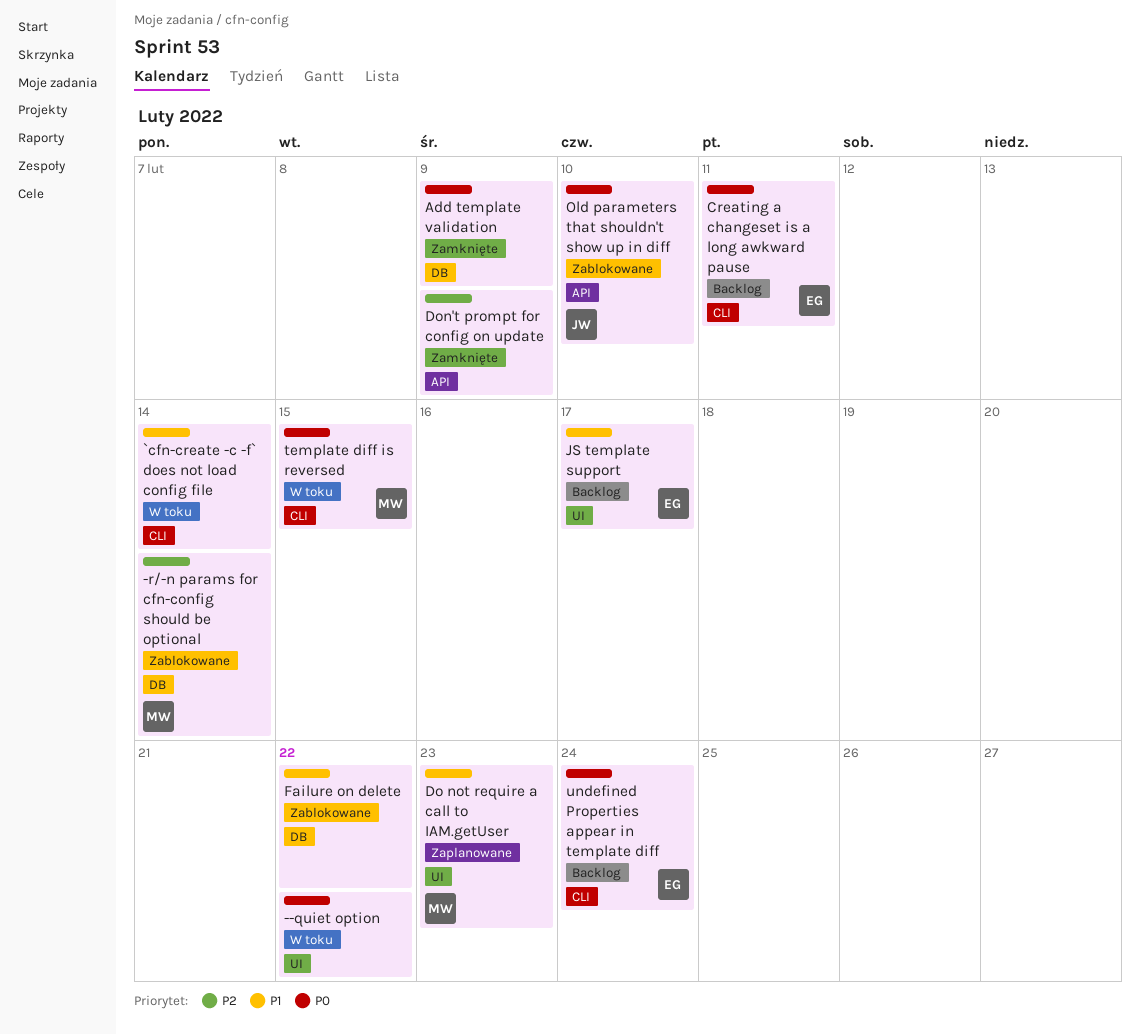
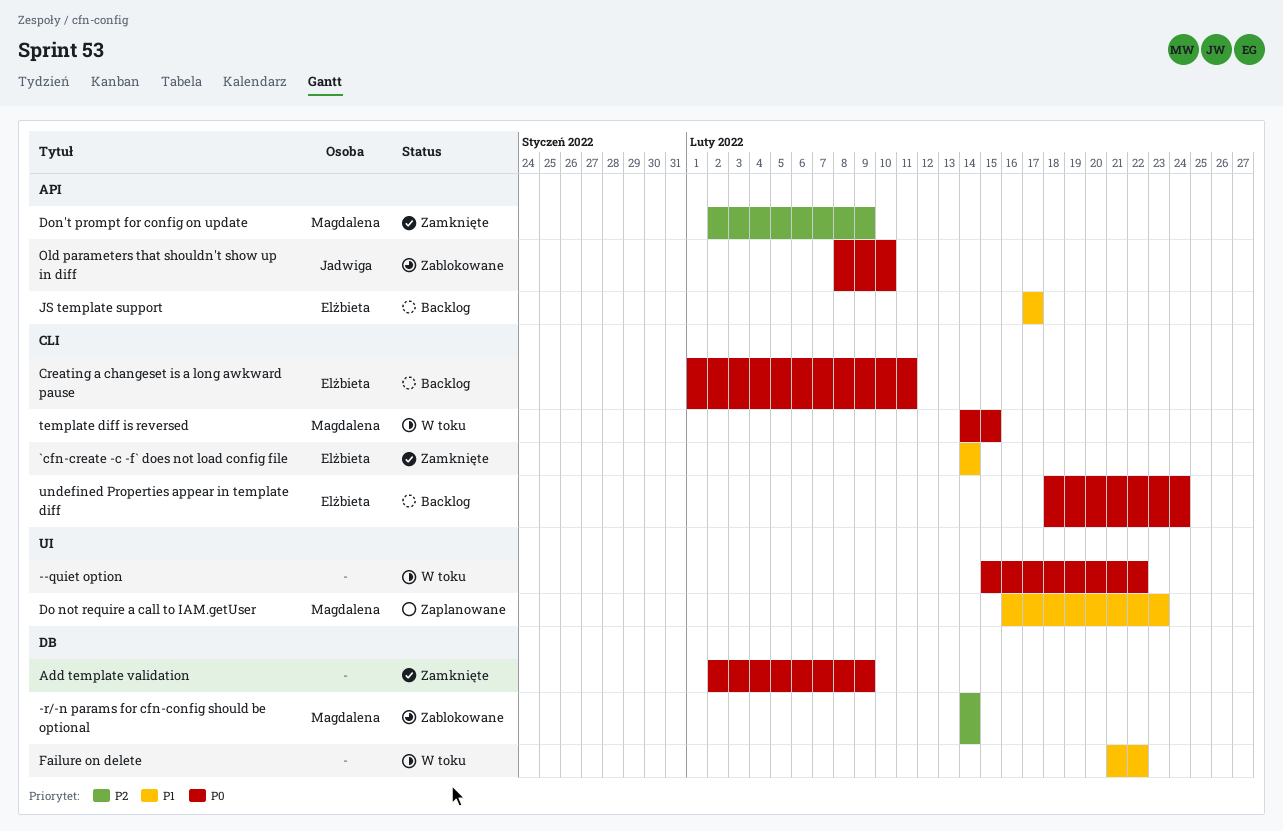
`cfn-create -c -f` does not load config file, status: W toku -> Zamknięte
`cfn-create -c -f` does not load config file, owner: none -> Elżbieta
Don't prompt for config on update, owner: none -> Magdalena
Failure on delete, status: Zablokowane -> W toku
JS template support, label: UI -> API

